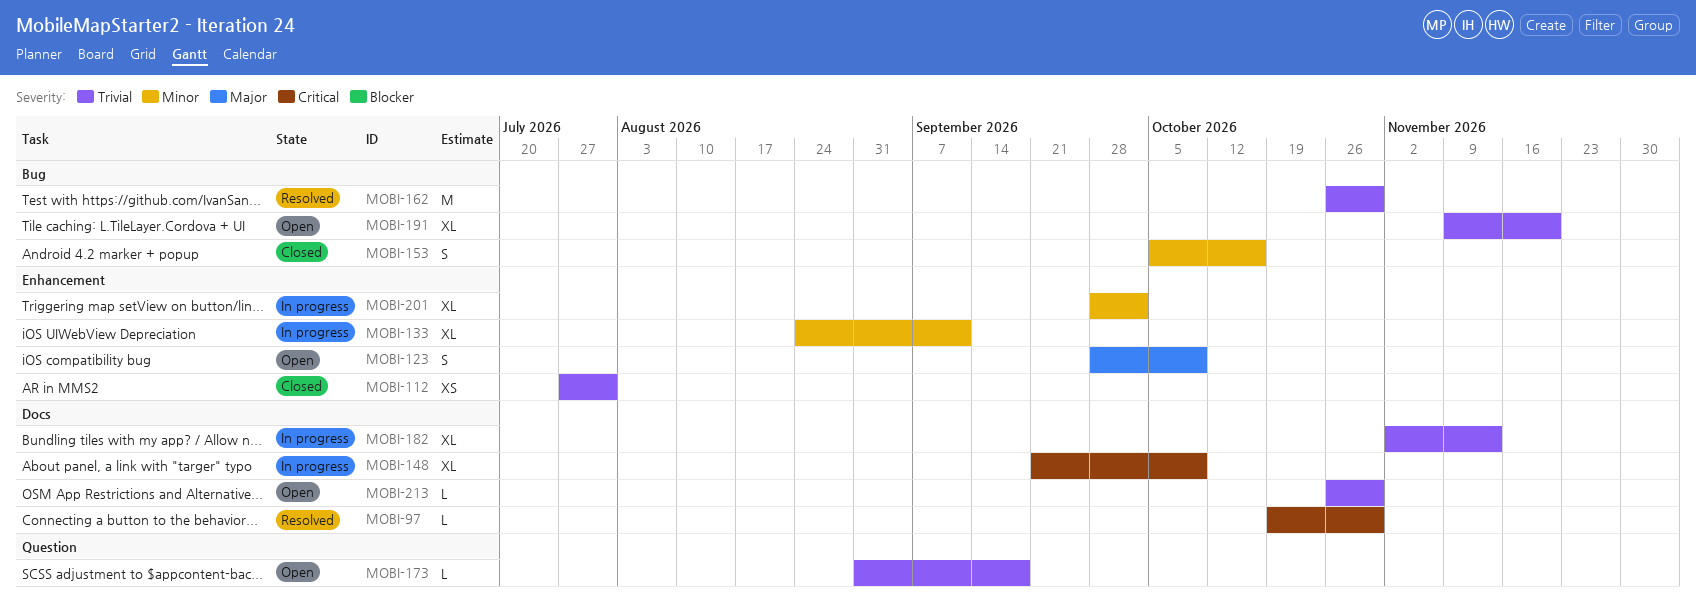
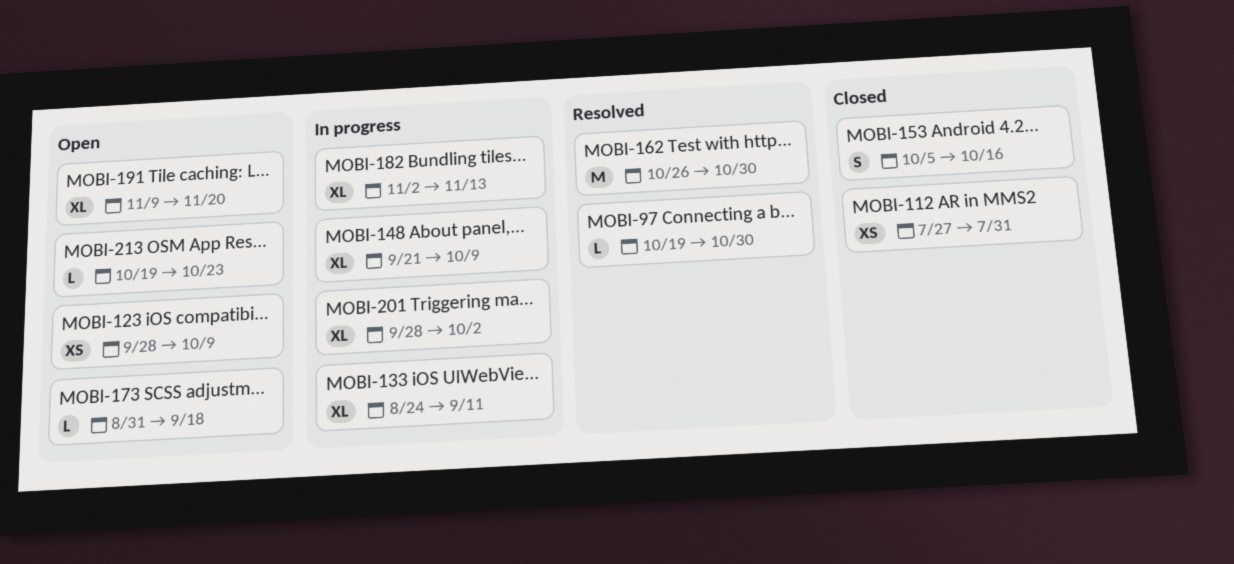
MOBI-123, estimate: S -> XS
MOBI-213, start: Oct 26 -> Oct 19
MOBI-213, due: Oct 30 -> Oct 23

